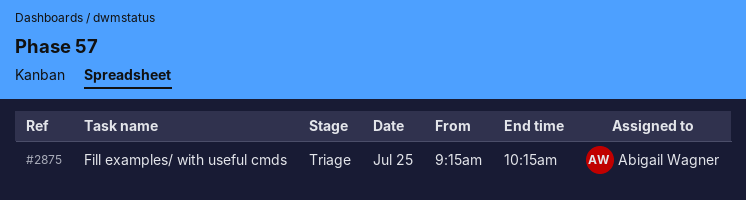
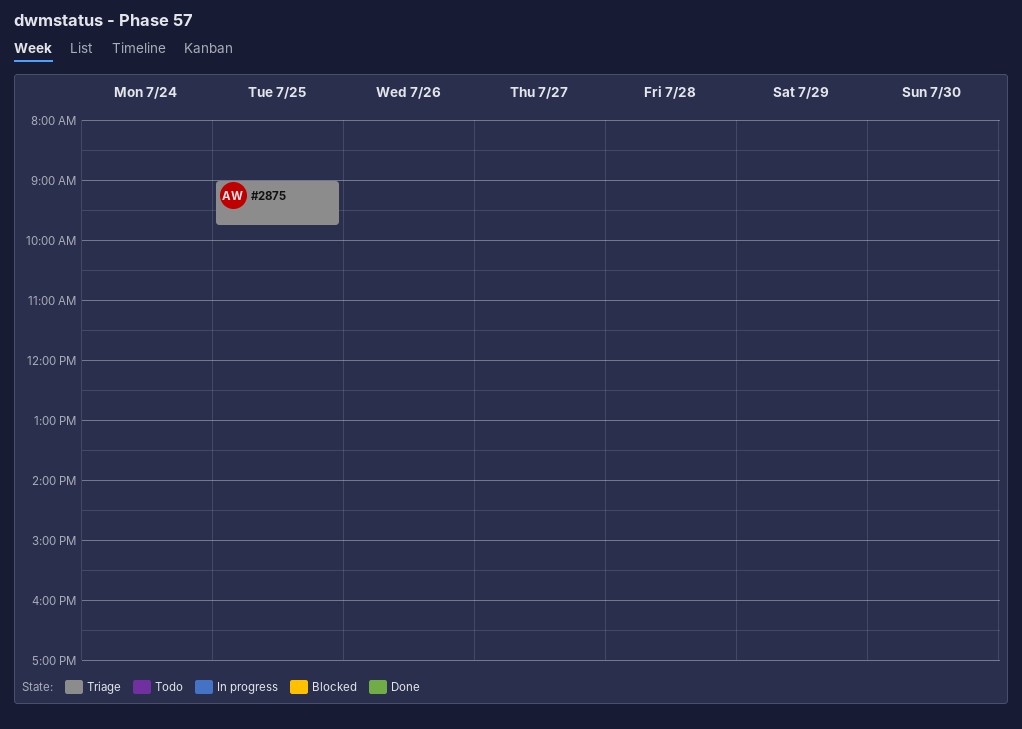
#2875, begins: 09:15 -> 09:00
#2875, ends: 10:15 -> 09:45

